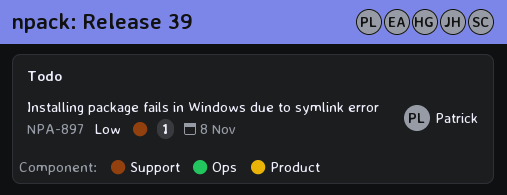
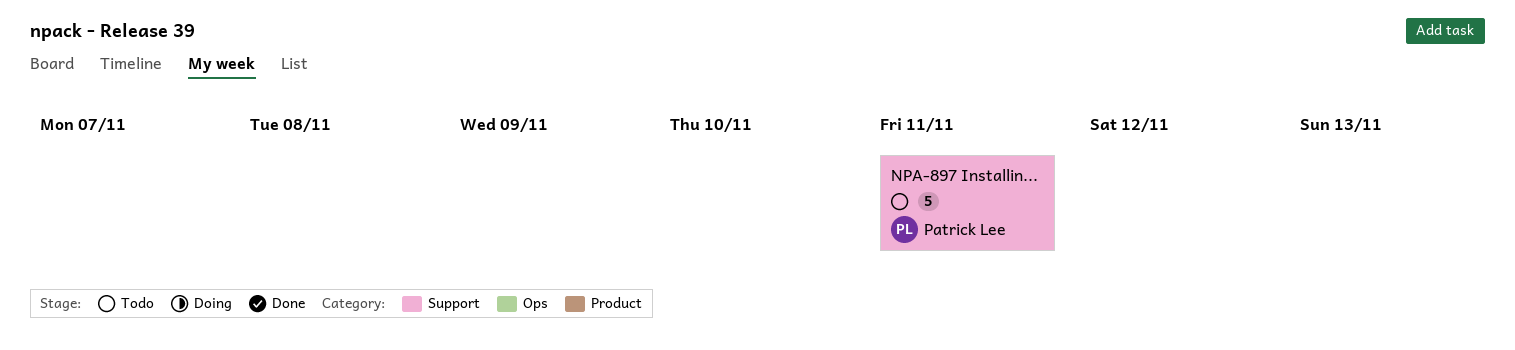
NPA-897, estimate: 1 -> 5
NPA-897, due: Nov 8 -> Nov 11

